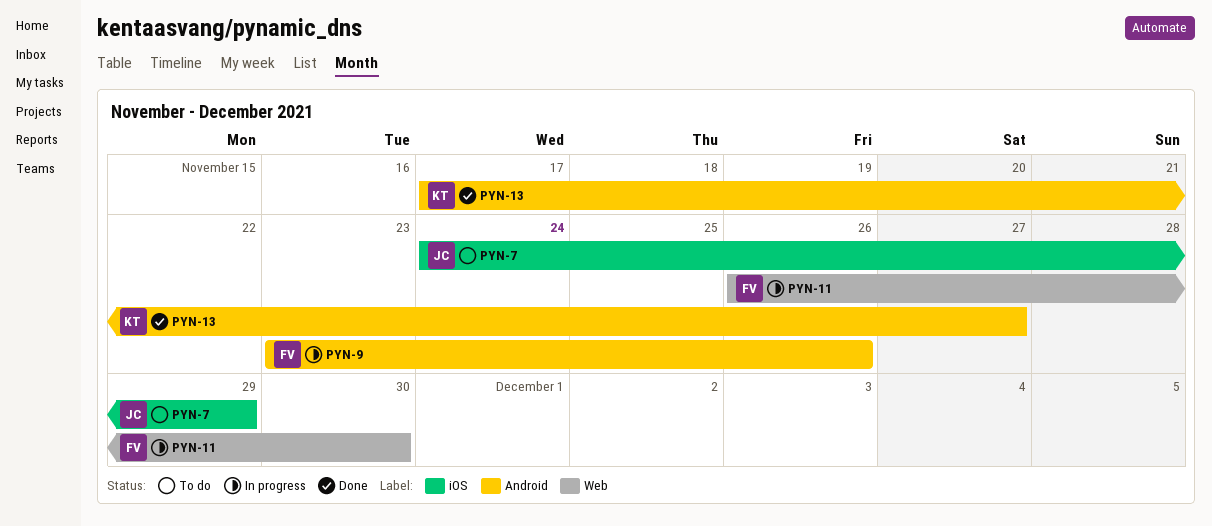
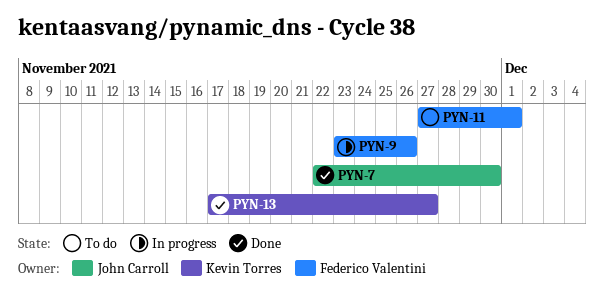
PYN-7, status: To do -> Done
PYN-7, start: Nov 24 -> Nov 22
PYN-7, due: Nov 29 -> Nov 30
PYN-11, status: In progress -> To do
PYN-11, start: Nov 26 -> Nov 27
PYN-11, due: Nov 30 -> Dec 1

